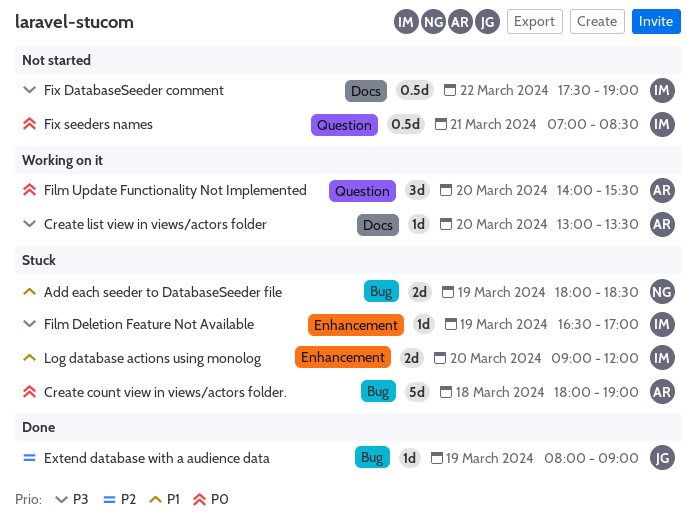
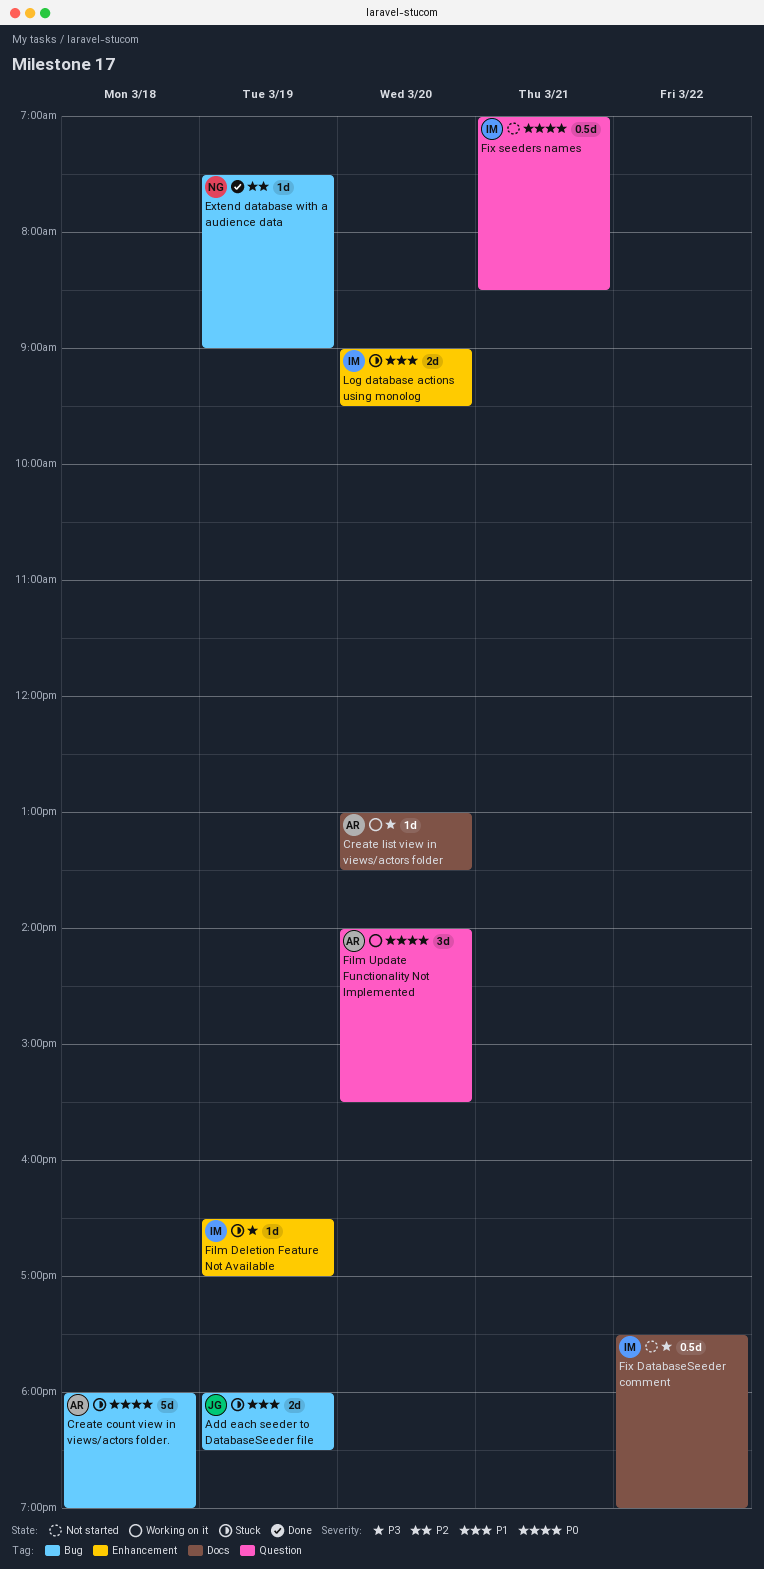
Add each seeder to DatabaseSeeder file, owner: NG -> JG
Extend database with a audience data, owner: JG -> NG
Extend database with a audience data, begins: 08:00 -> 07:30
Log database actions using monolog, ends: 12:00 -> 09:30

